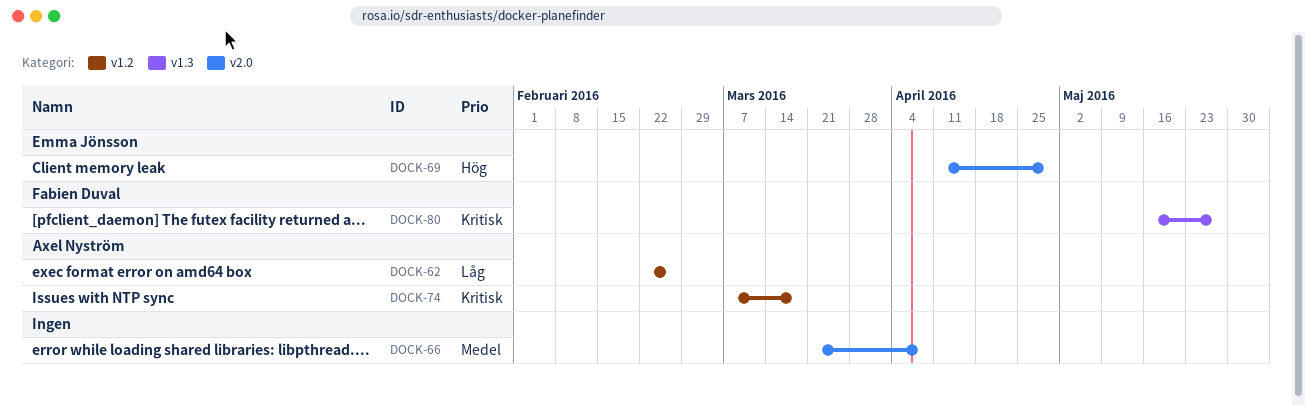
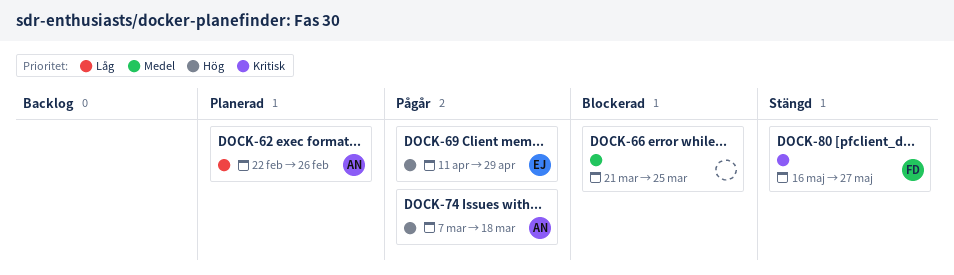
DOCK-66, due: Apr 8 -> Mar 25
DOCK-74, priority: Kritisk -> Hög

